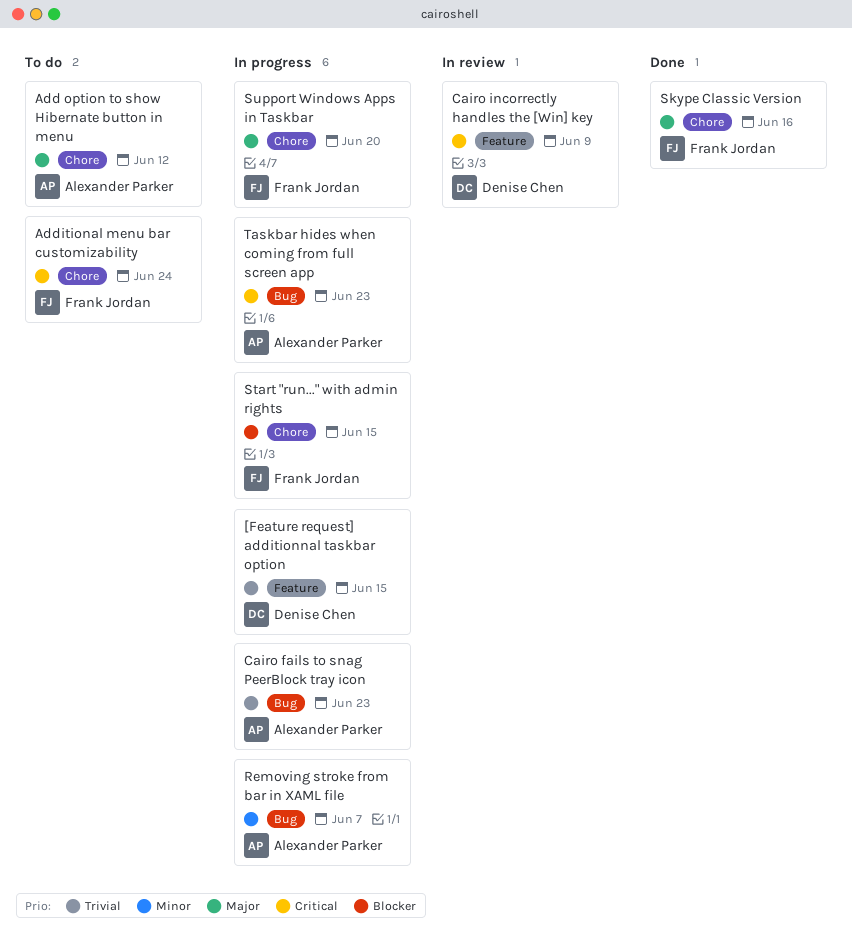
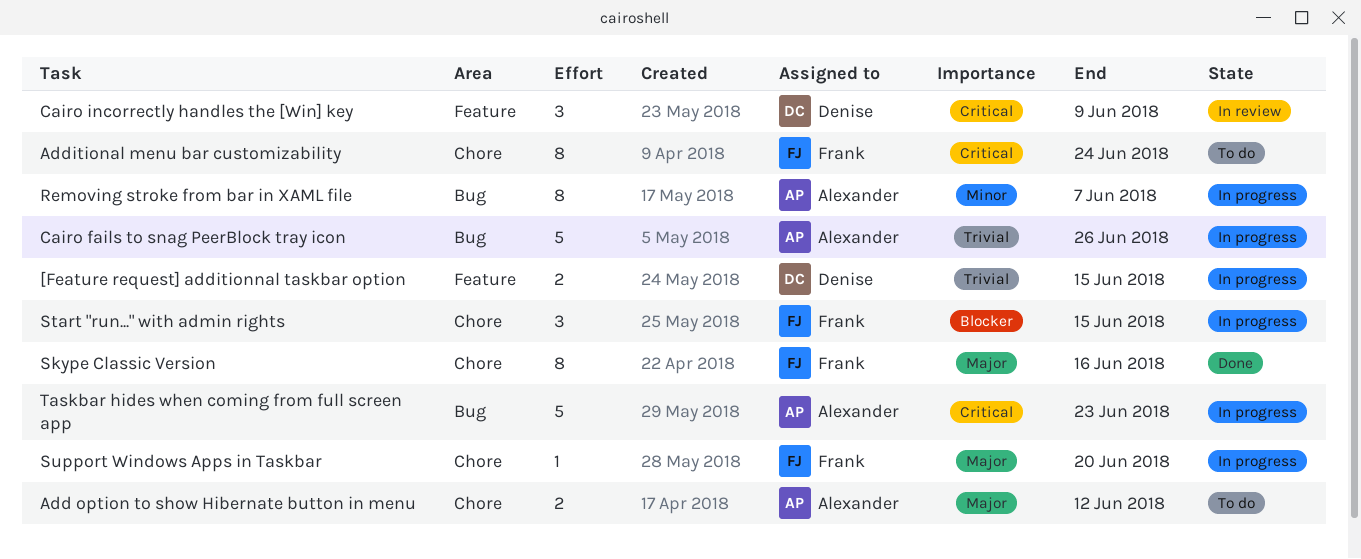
Cairo fails to snag PeerBlock tray icon, due: Jun 23 -> Jun 26

